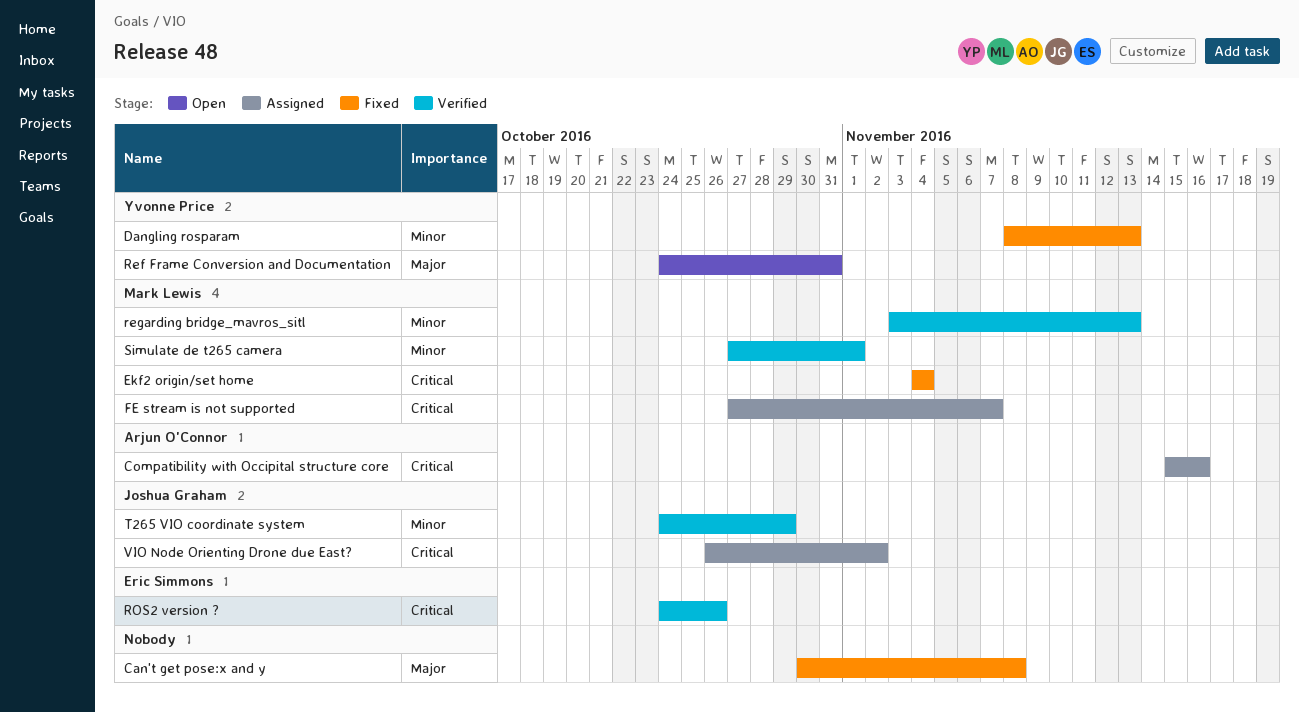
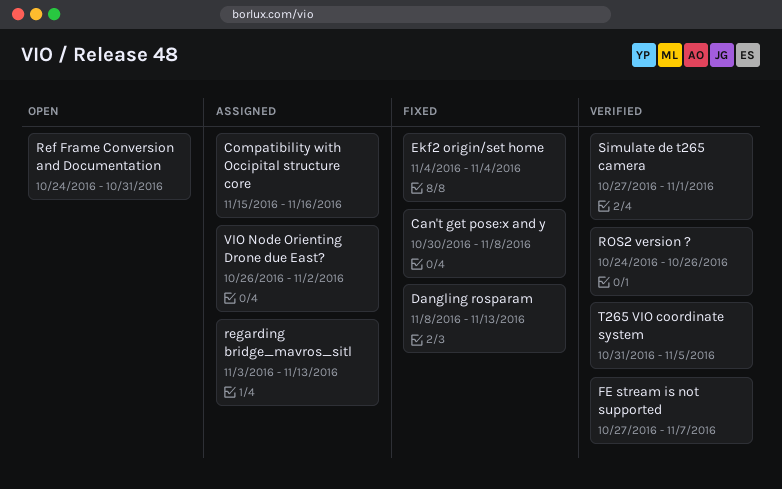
FE stream is not supported, status: Assigned -> Verified
regarding bridge_mavros_sitl, status: Verified -> Assigned
T265 VIO coordinate system, start: Oct 24 -> Oct 31
T265 VIO coordinate system, due: Oct 29 -> Nov 5

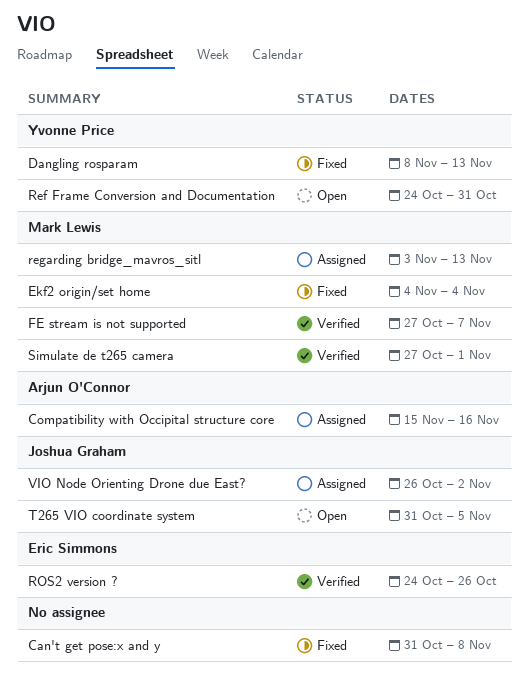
Can't get pose:x and y, start: Oct 30 -> Oct 31
T265 VIO coordinate system, status: Verified -> Open

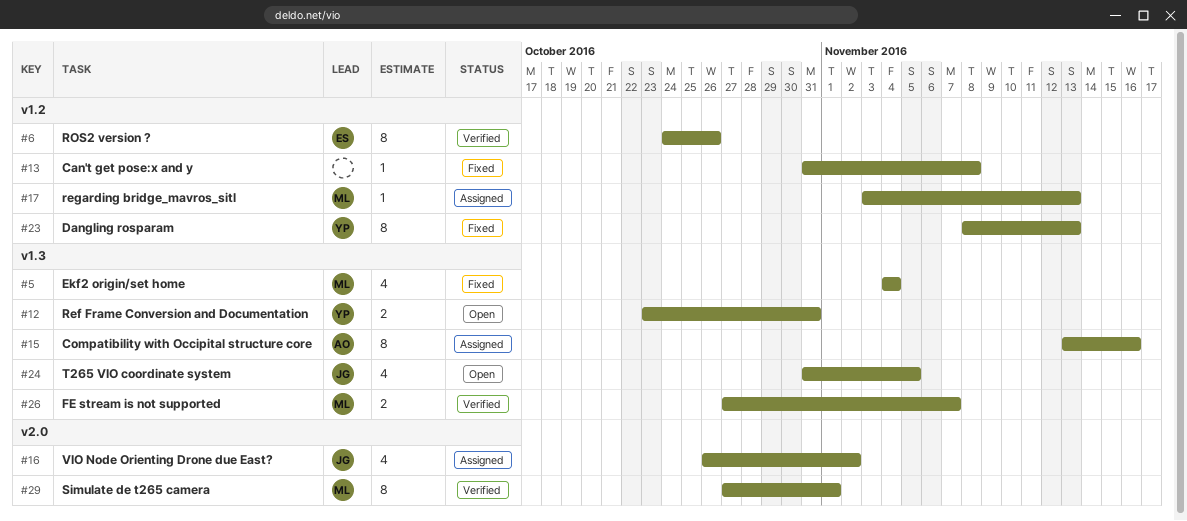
Compatibility with Occipital structure core, start: Nov 15 -> Nov 13
Ref Frame Conversion and Documentation, start: Oct 24 -> Oct 23

